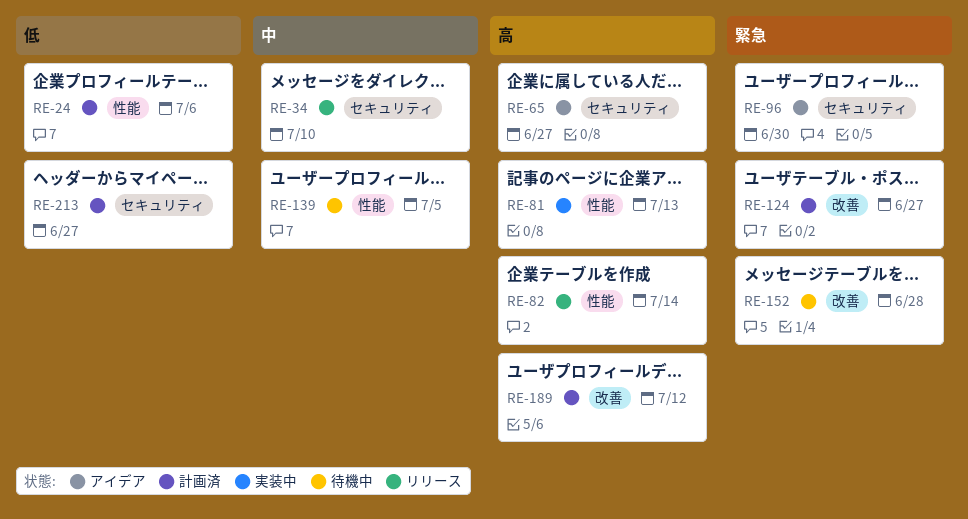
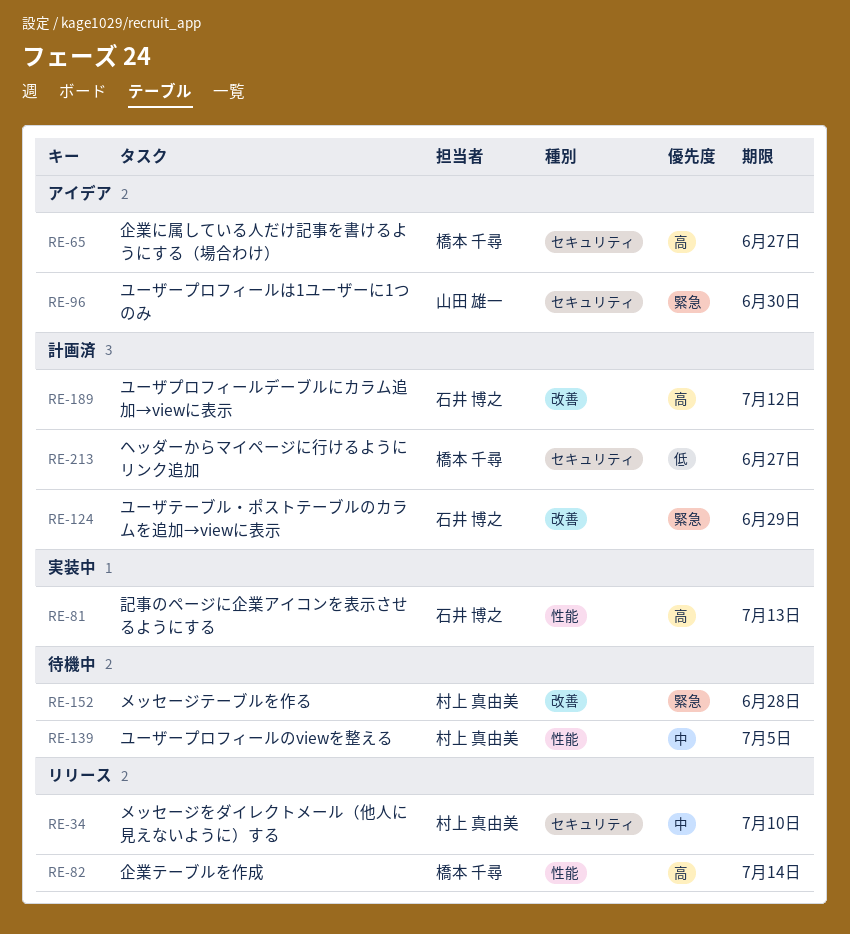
RE-24: present -> none
RE-124, due: Jun 27 -> Jun 29

